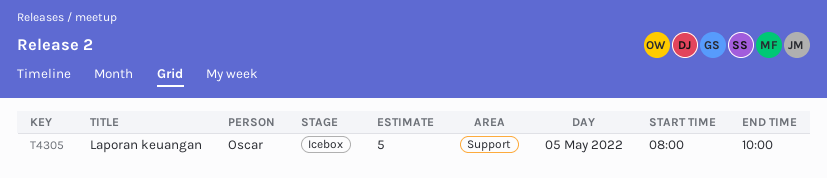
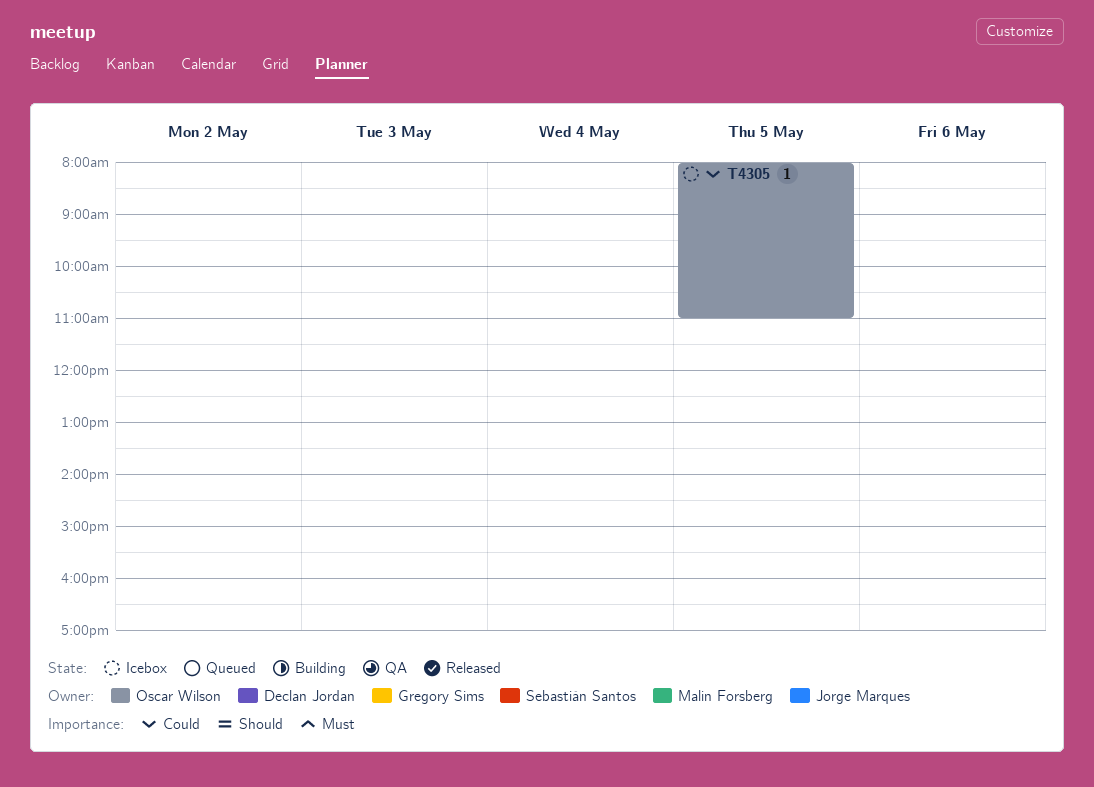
T4305, estimate: 5 -> 1
T4305, ends: 10:00 -> 11:00

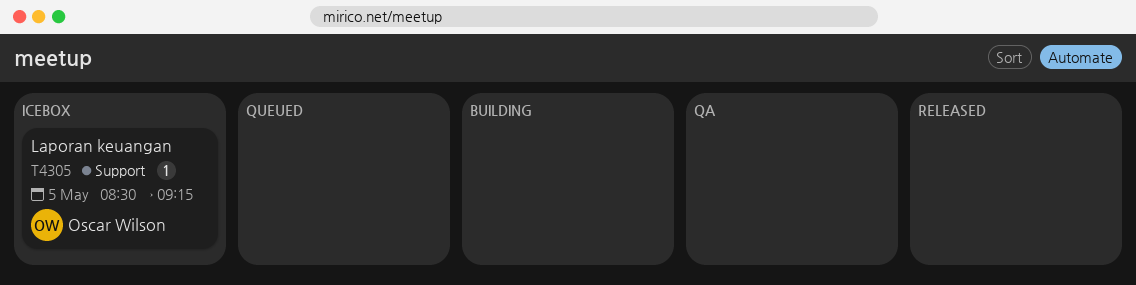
T4305, begins: 08:00 -> 08:30
T4305, ends: 11:00 -> 09:15

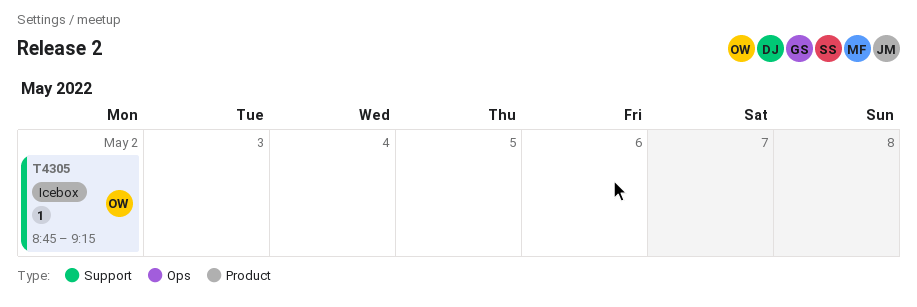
T4305, day: May 5 -> May 2
T4305, begins: 08:30 -> 08:45

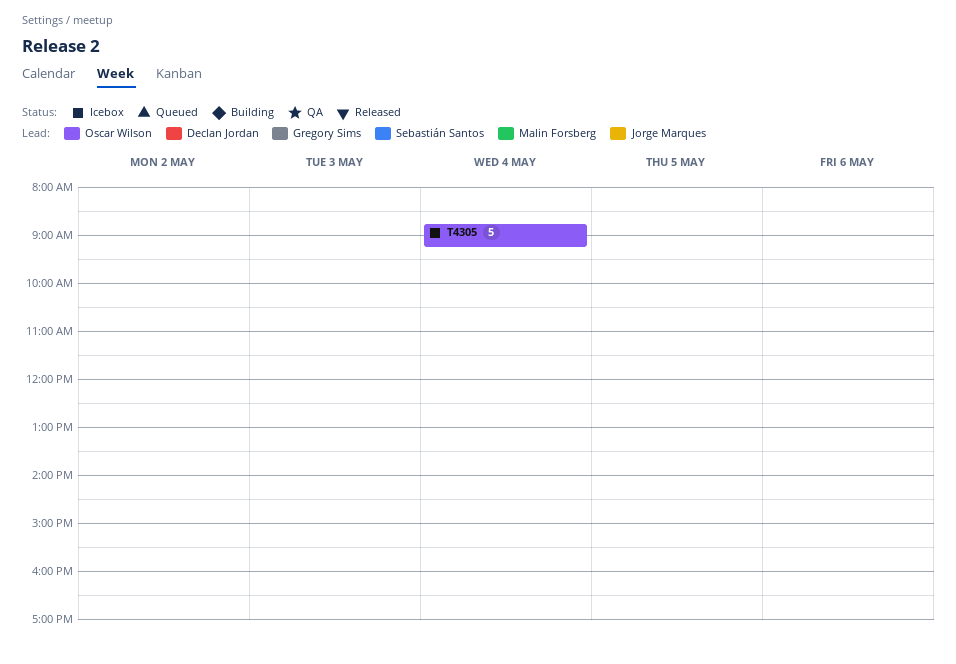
T4305, estimate: 1 -> 5
T4305, day: May 2 -> May 4

